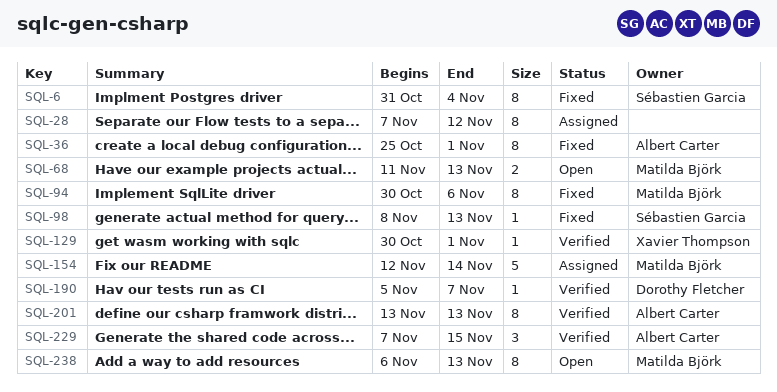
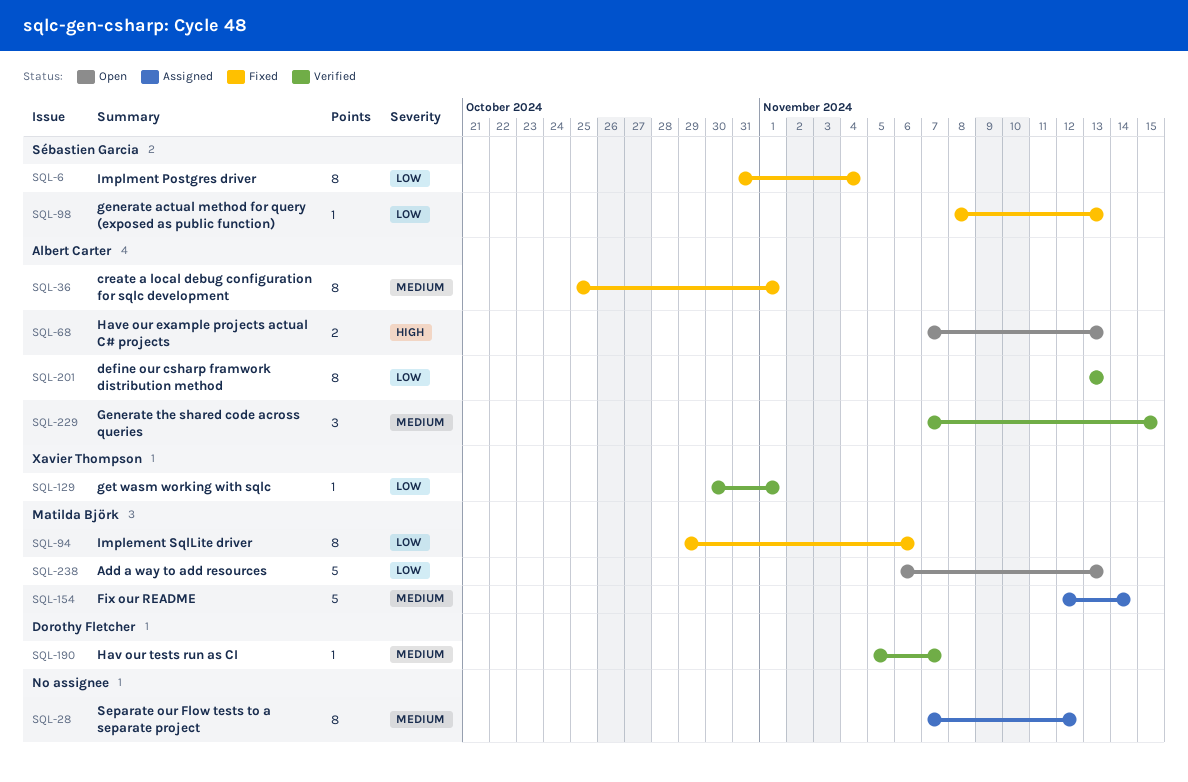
SQL-68, owner: Matilda Björk -> Albert Carter
SQL-68, start: Nov 11 -> Nov 7
SQL-94, start: Oct 30 -> Oct 29
SQL-238, estimate: 8 -> 5

